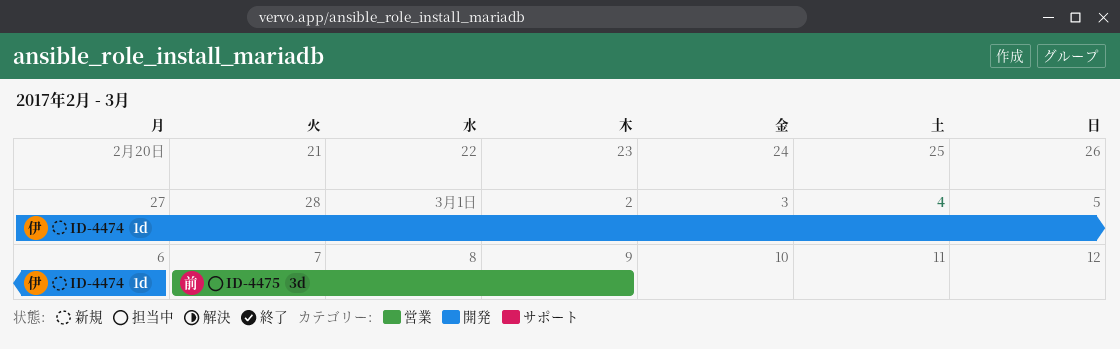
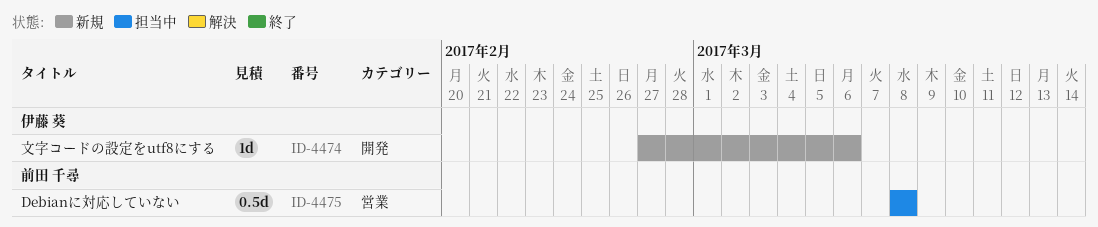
ID-4475, estimate: 3d -> 0.5d
ID-4475, start: Mar 7 -> Mar 8
ID-4475, due: Mar 9 -> Mar 8

